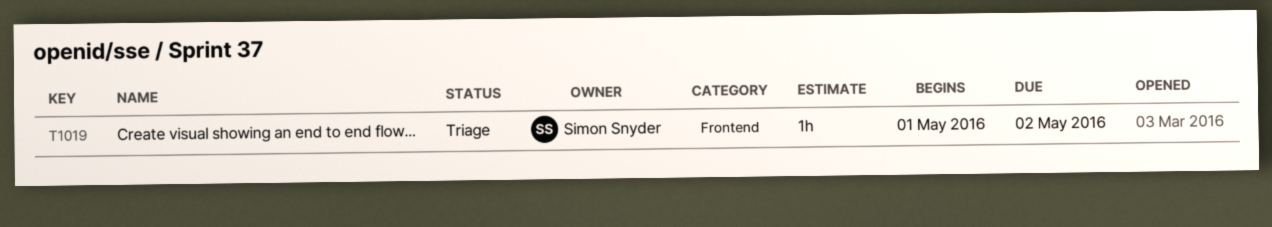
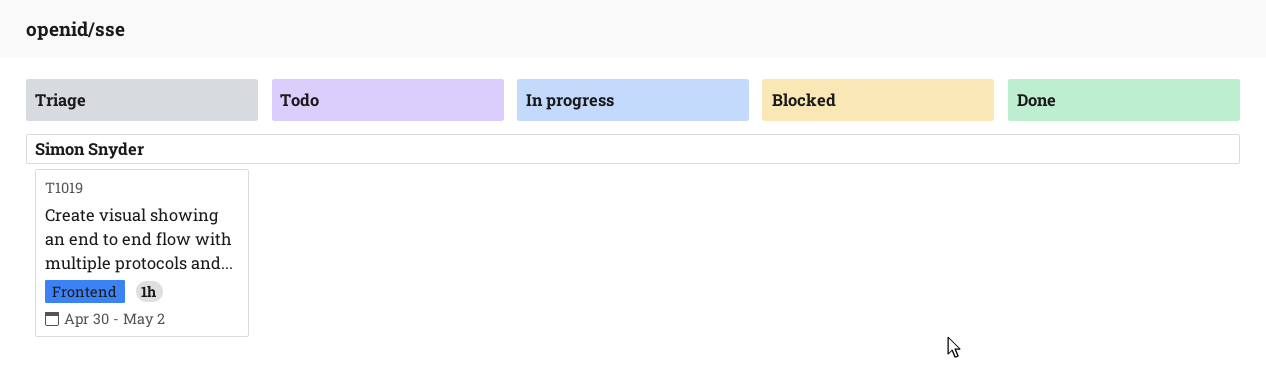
T1019, start: May 1 -> Apr 30

